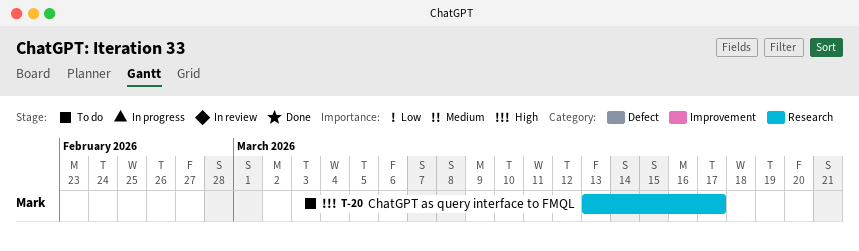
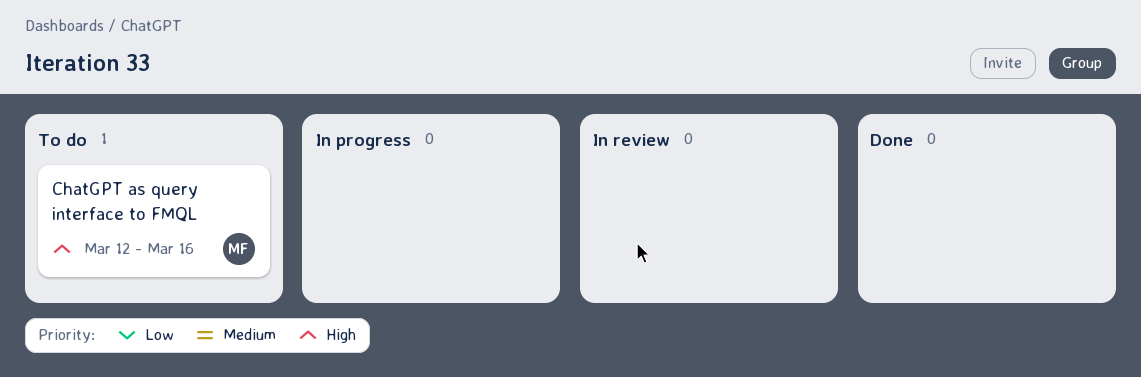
ChatGPT as query interface to FMQL, start: Mar 13 -> Mar 12
ChatGPT as query interface to FMQL, due: Mar 17 -> Mar 16

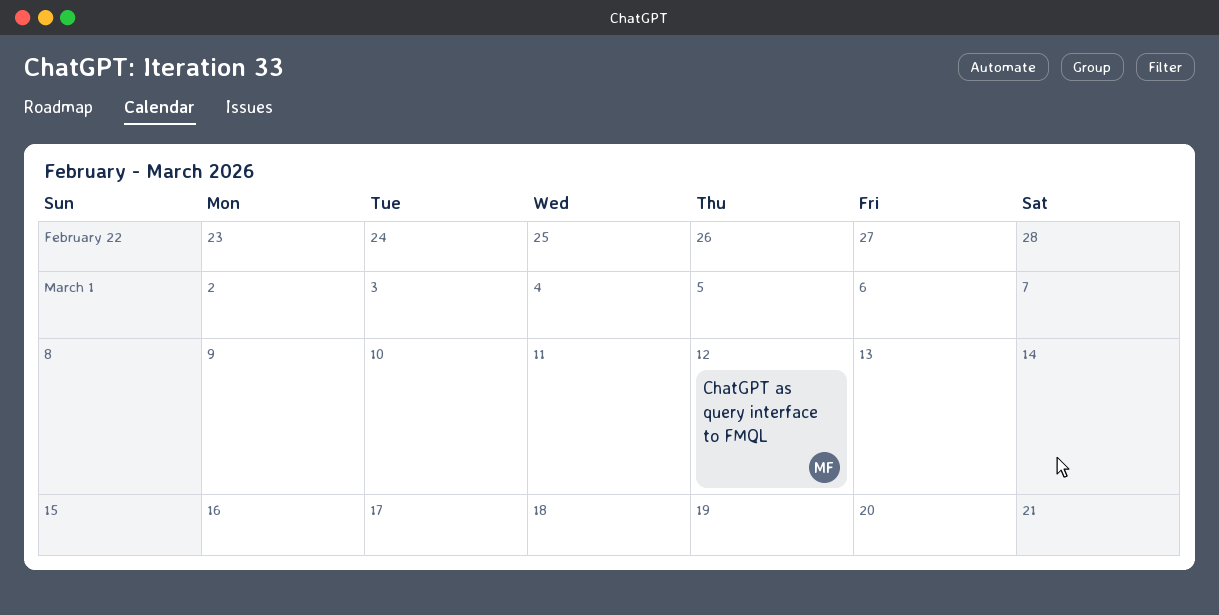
ChatGPT as query interface to FMQL, due: Mar 16 -> Mar 12

